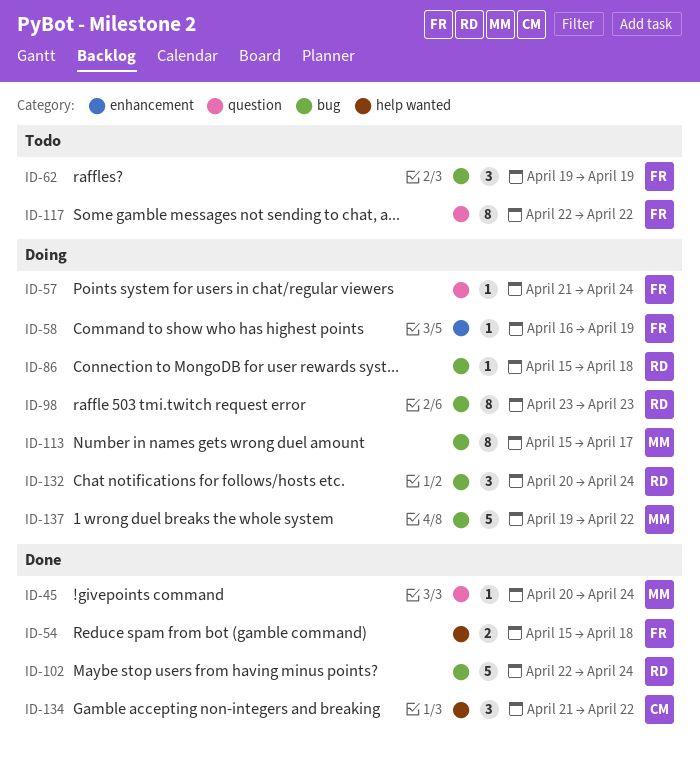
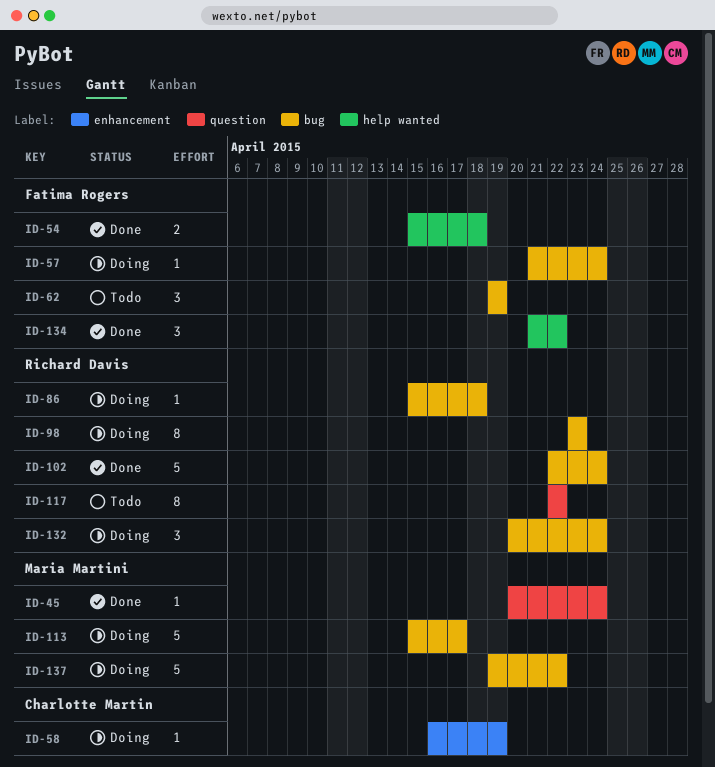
ID-57, label: question -> bug
ID-58, owner: Fatima Rogers -> Charlotte Martin
ID-113, estimate: 8 -> 5
ID-117, owner: Fatima Rogers -> Richard Davis
ID-134, owner: Charlotte Martin -> Fatima Rogers

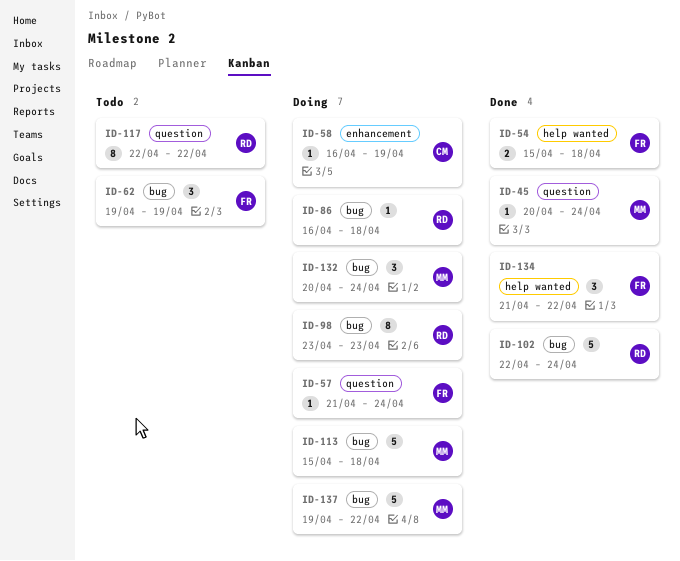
ID-57, label: bug -> question
ID-86, start: Apr 15 -> Apr 16
ID-113, due: Apr 17 -> Apr 18
ID-132, owner: Richard Davis -> Maria Martini

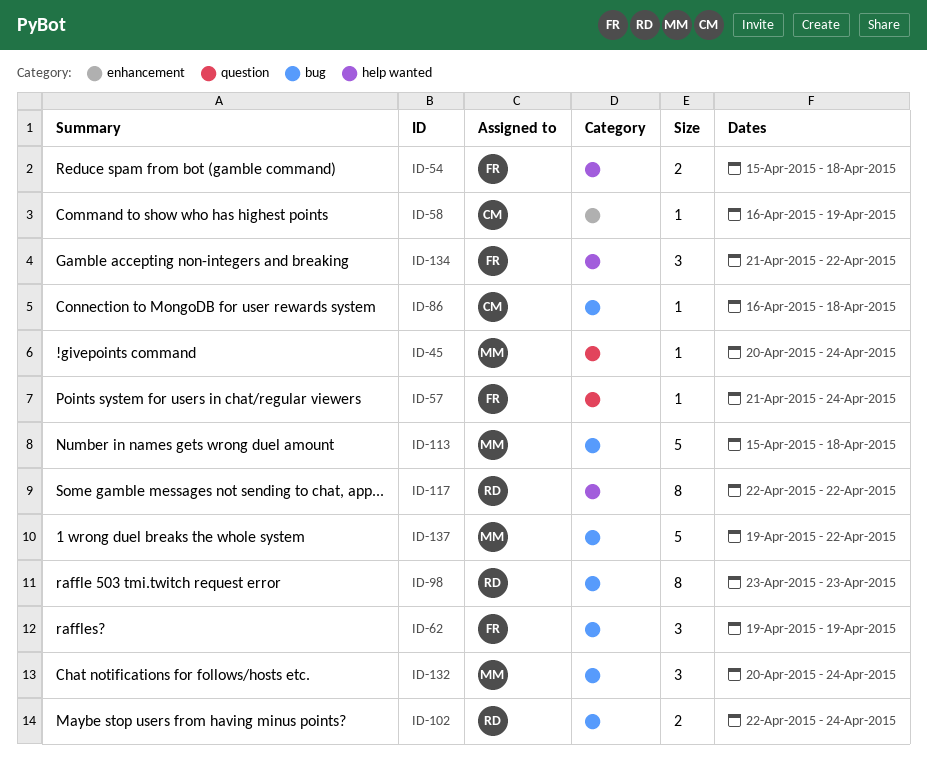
ID-86, owner: RD -> CM
ID-102, estimate: 5 -> 2
ID-117, label: question -> help wanted

